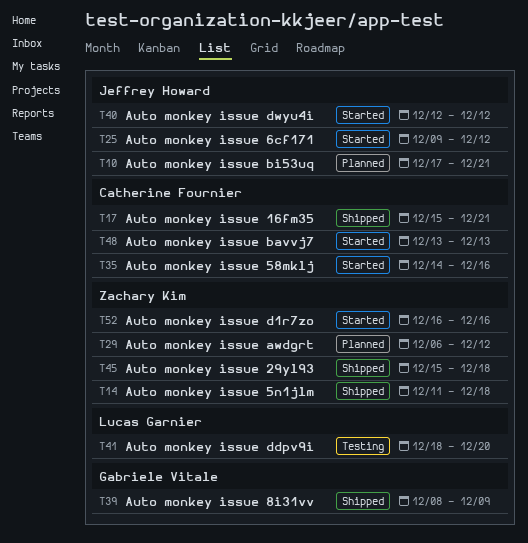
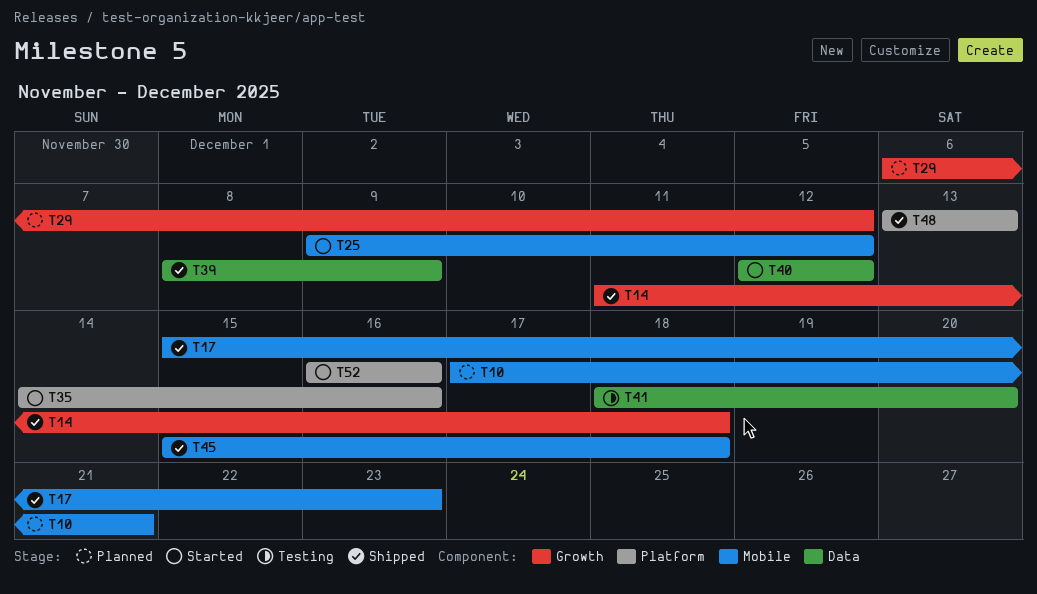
T17, due: Dec 21 -> Dec 23
T48, status: Started -> Shipped

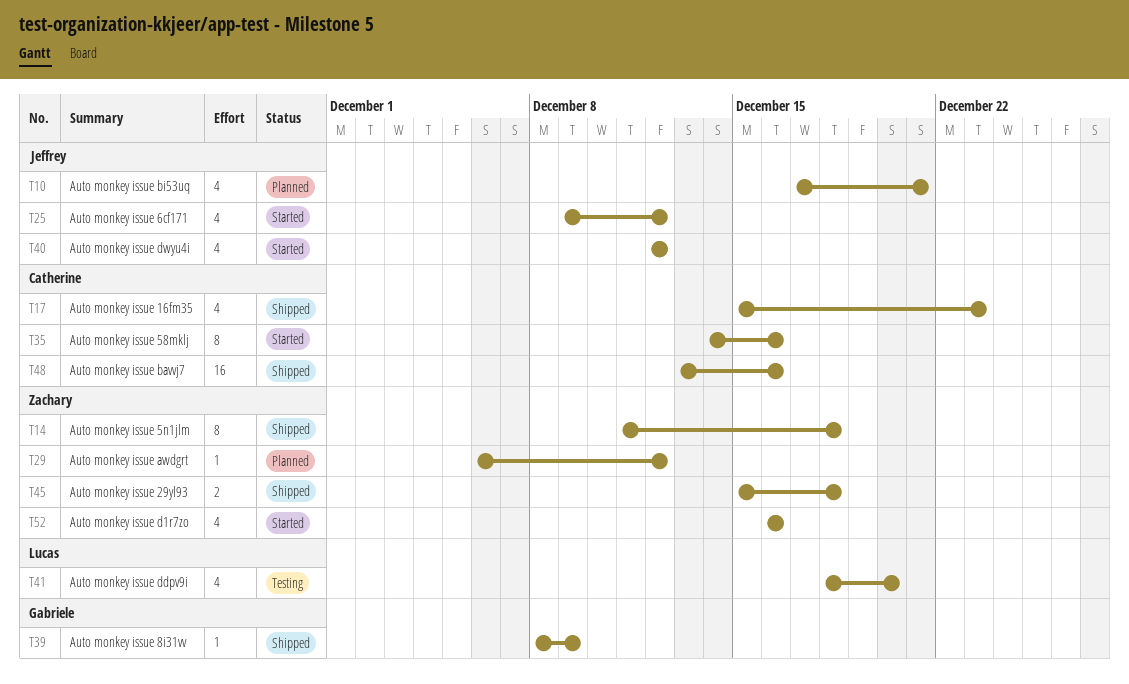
T48, due: Dec 13 -> Dec 16

